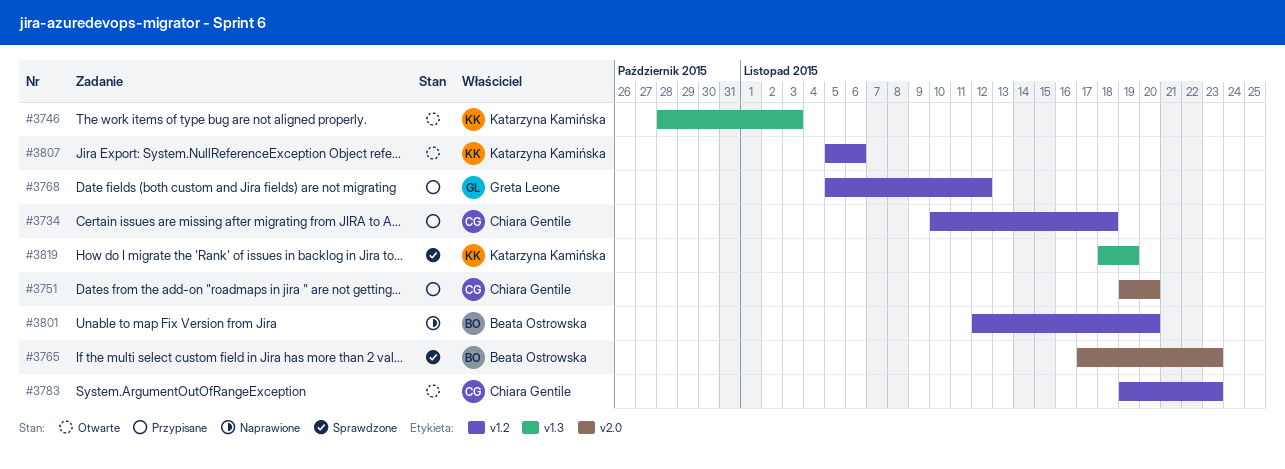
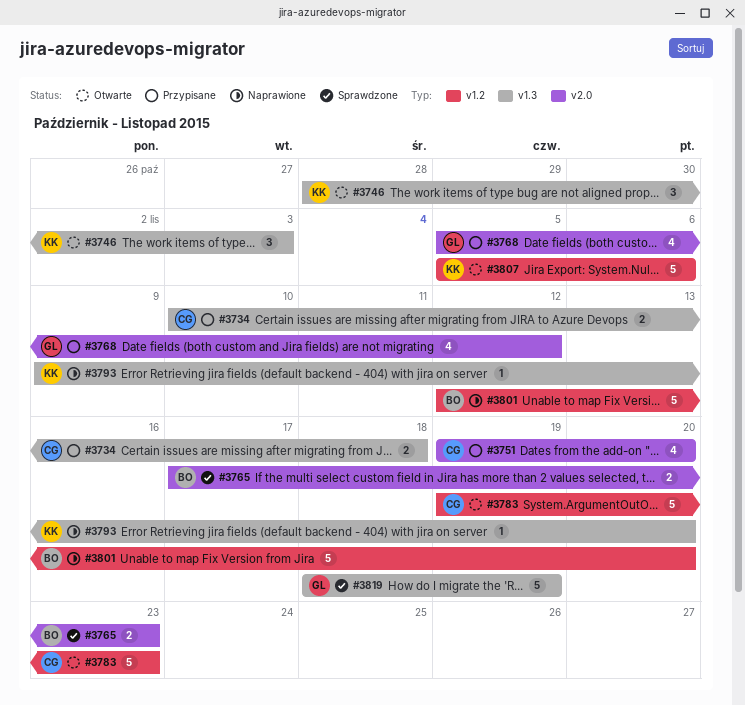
#3734, label: v1.2 -> v1.3
#3768, label: v1.2 -> v2.0
#3793: none -> present
#3819, owner: Katarzyna Kamińska -> Greta Leone

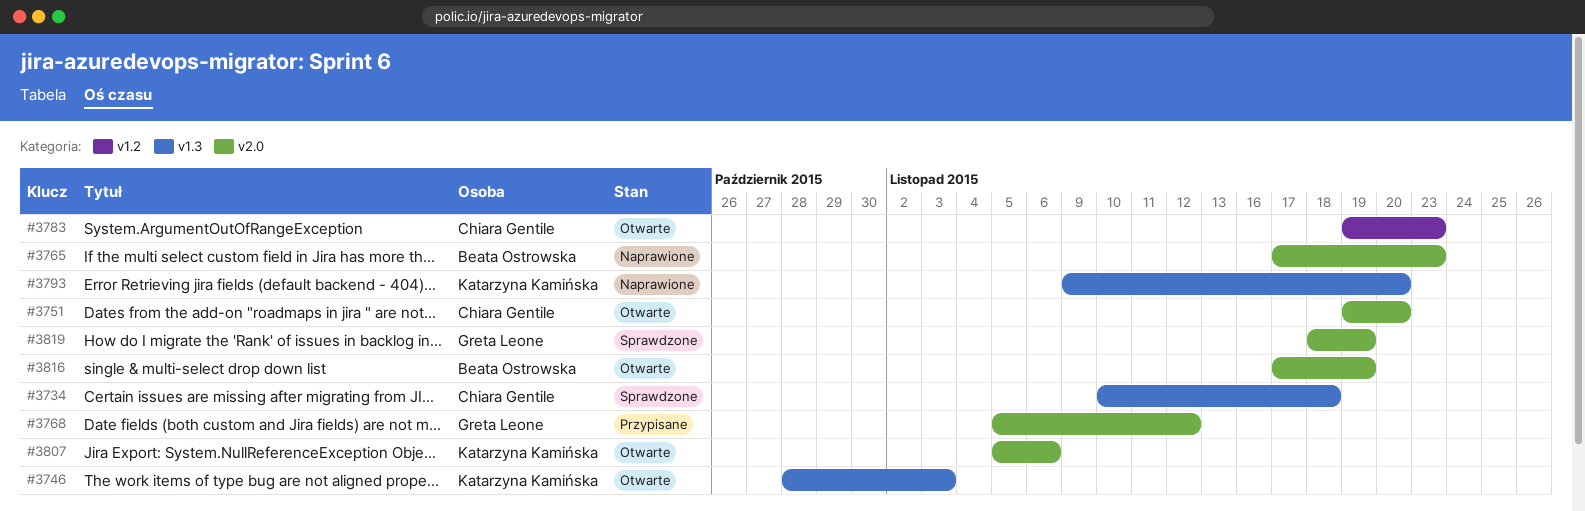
#3734, status: Przypisane -> Sprawdzone
#3751, status: Przypisane -> Otwarte
#3765, status: Sprawdzone -> Naprawione
#3801: present -> none
#3807, label: v1.2 -> v2.0
#3816: none -> present
#3819, label: v1.3 -> v2.0

